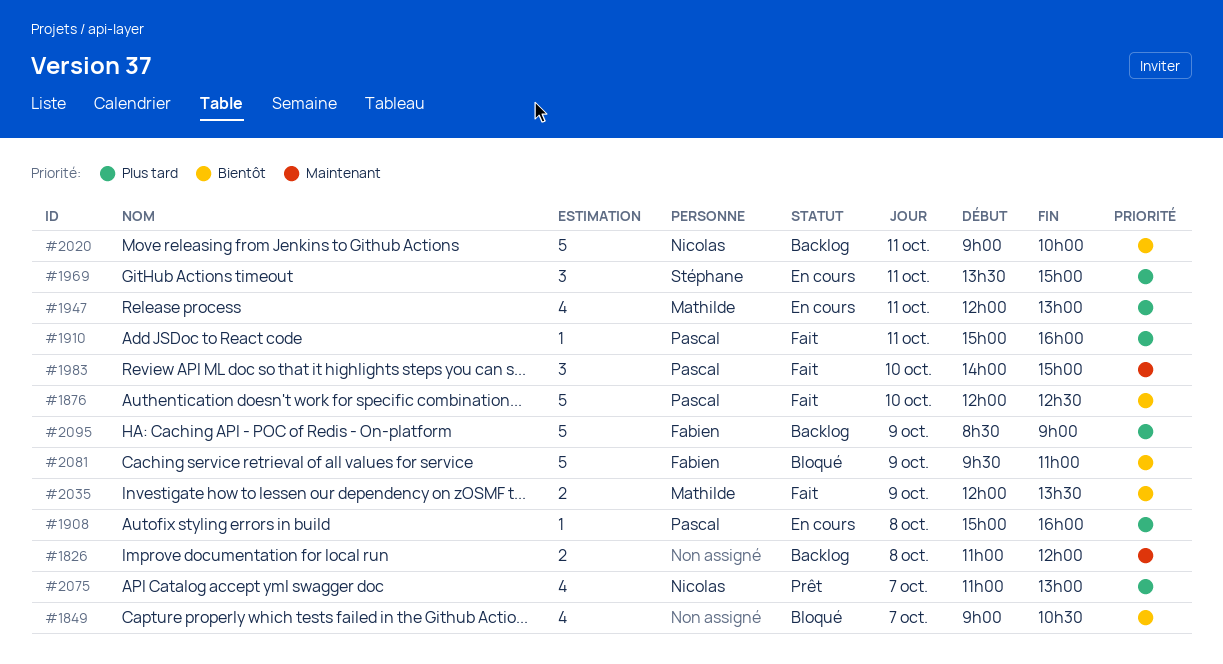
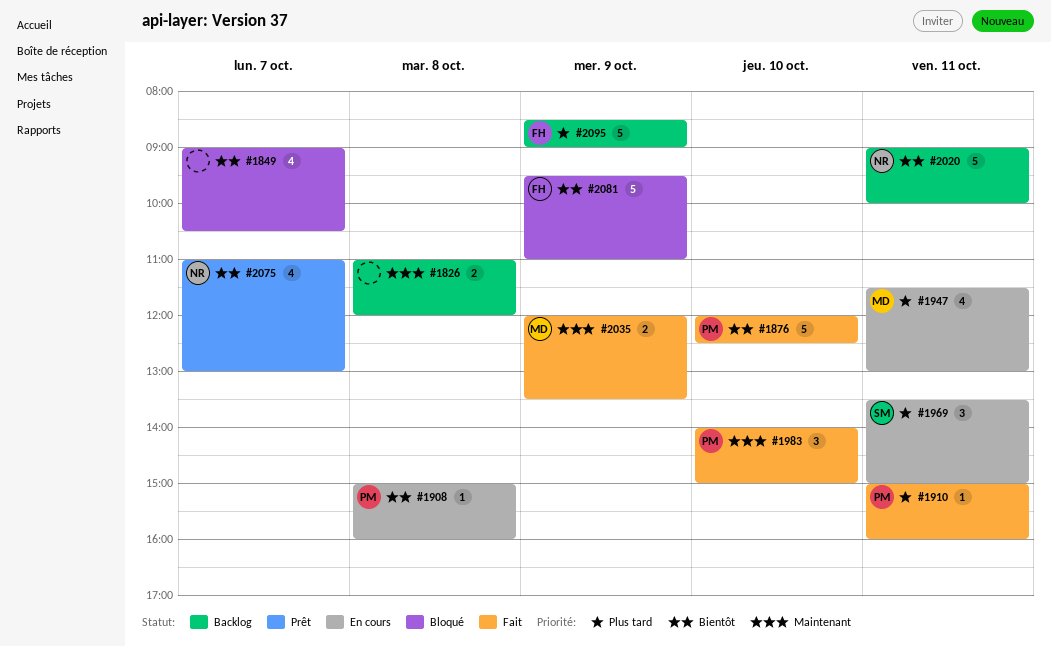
#1908, priority: Plus tard -> Bientôt
#1947, begins: 12:00 -> 11:30
#2035, priority: Bientôt -> Maintenant
#2075, priority: Plus tard -> Bientôt

